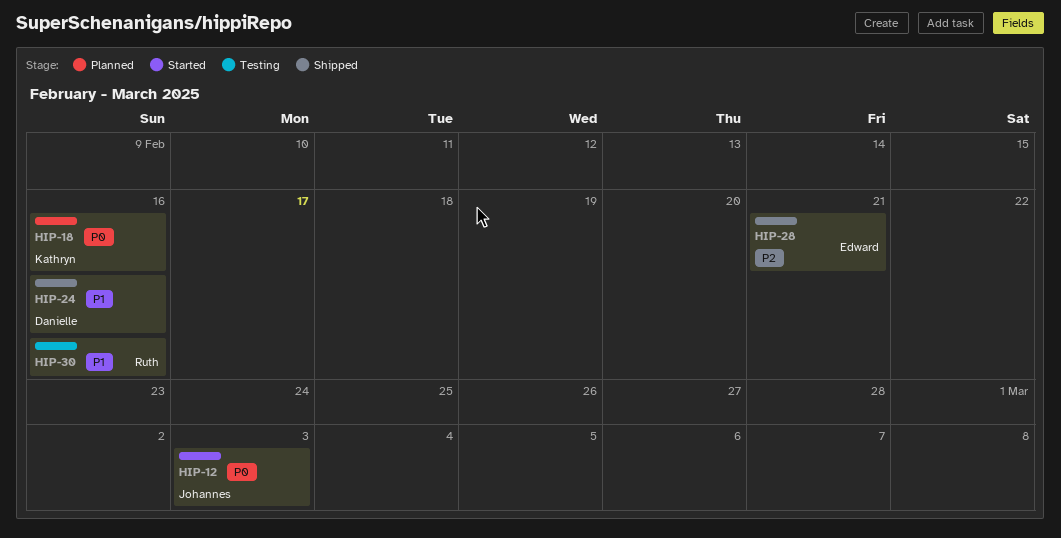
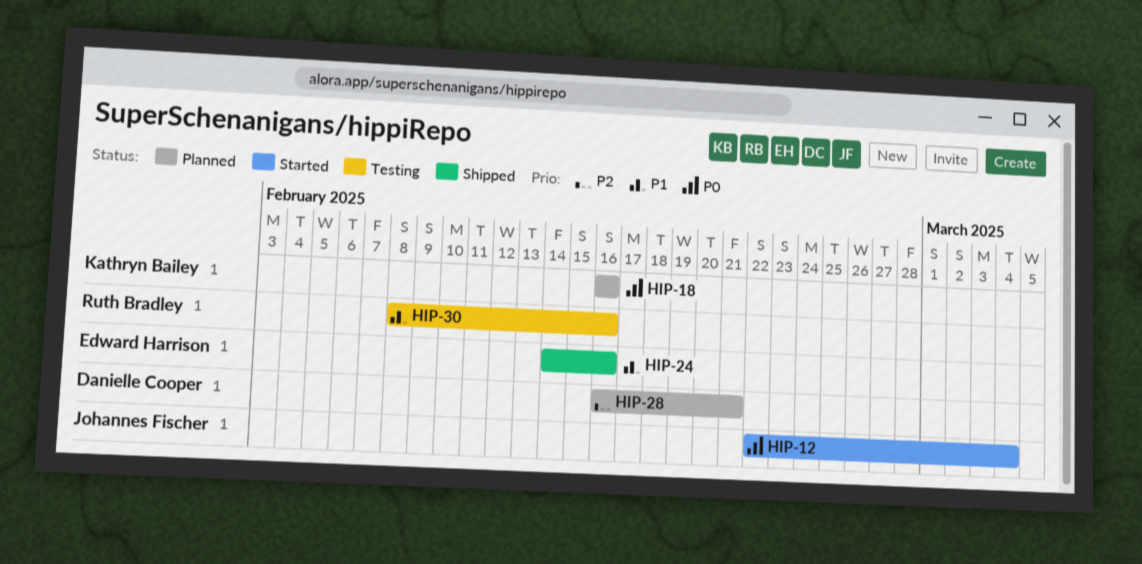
HIP-12, due: Mar 3 -> Mar 4
HIP-24, owner: Danielle Cooper -> Edward Harrison
HIP-28, status: Shipped -> Planned
HIP-28, owner: Edward Harrison -> Danielle Cooper

